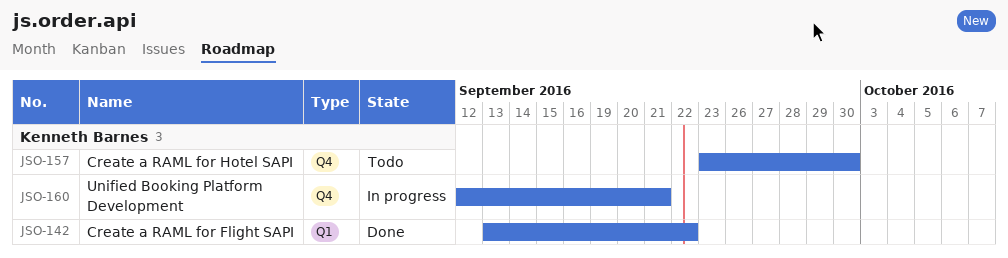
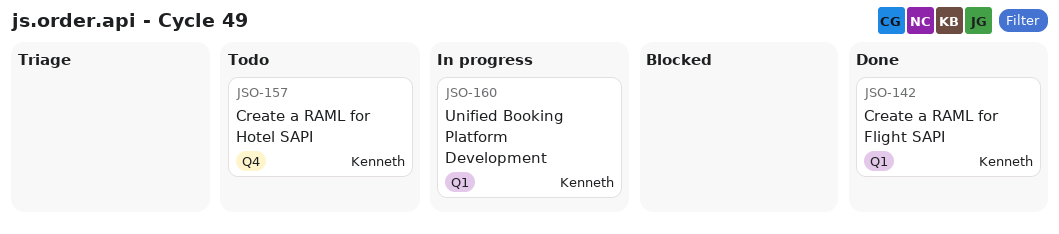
JSO-160, label: Q4 -> Q1

